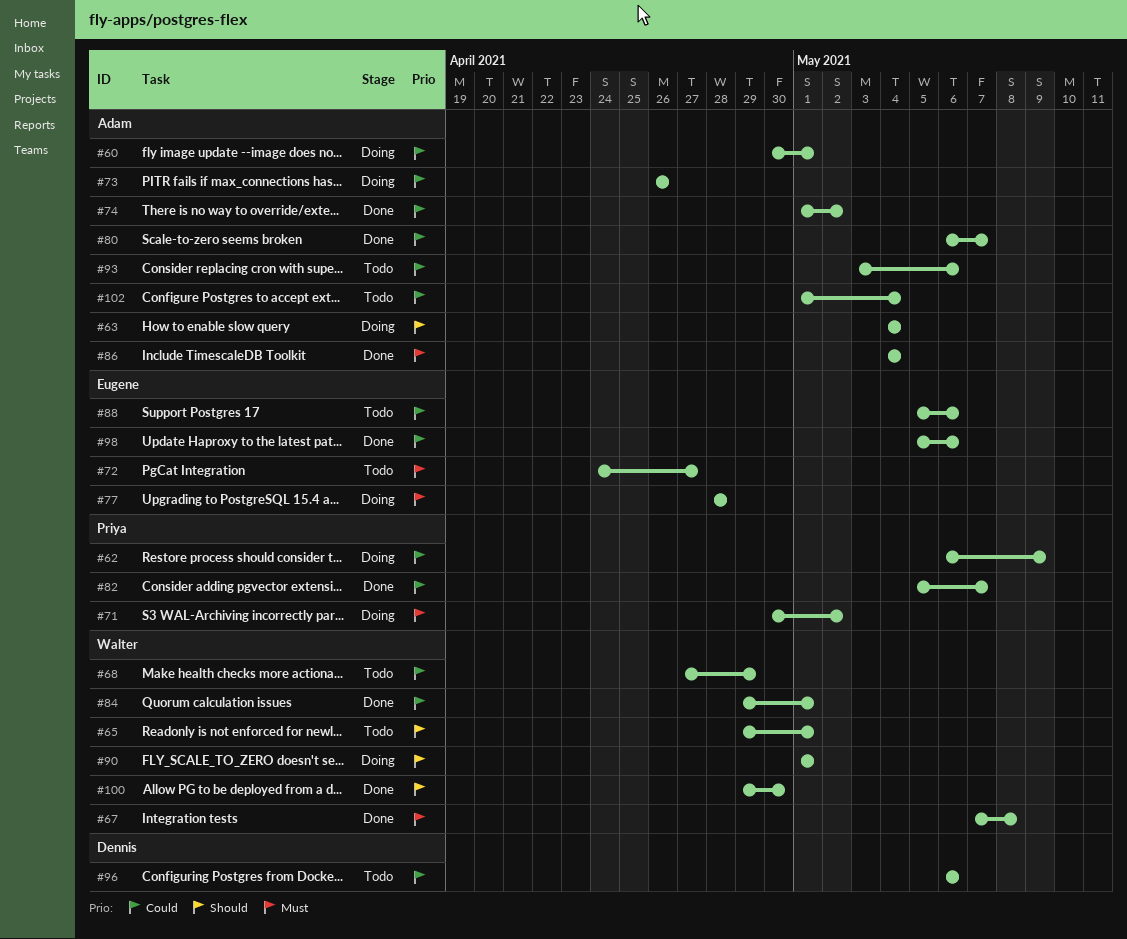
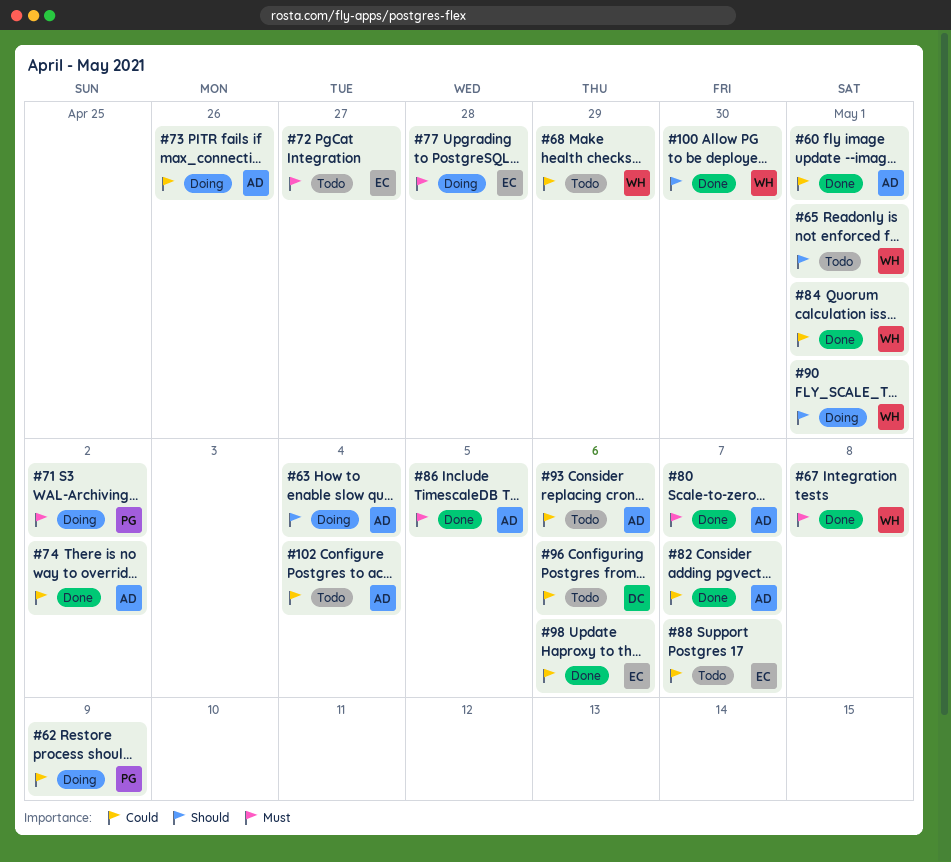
#60, status: Doing -> Done
#80, priority: Could -> Must
#82, owner: Priya -> Adam
#86, due: May 4 -> May 5
#88, due: May 6 -> May 7

